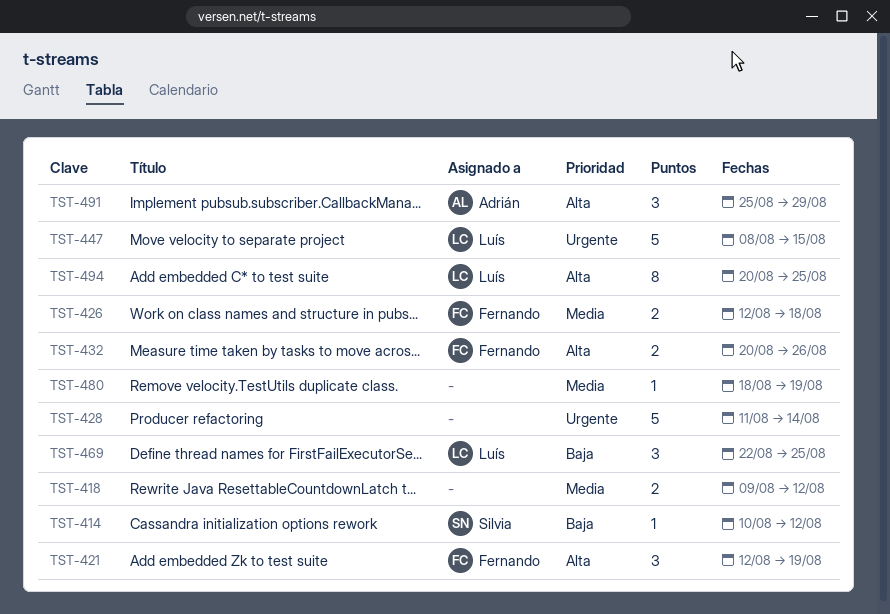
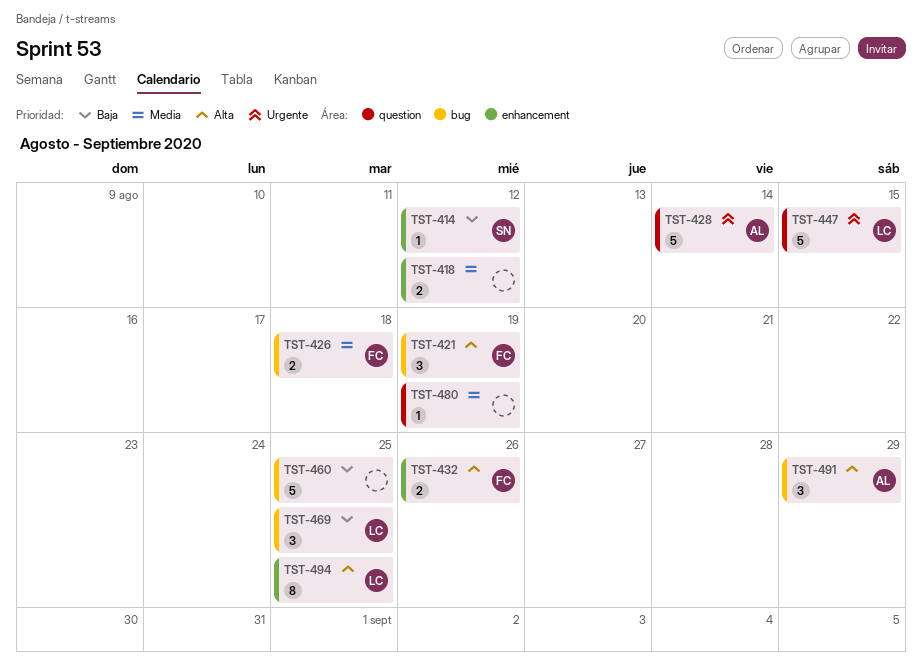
TST-428, owner: none -> Adrián
TST-460: none -> present

